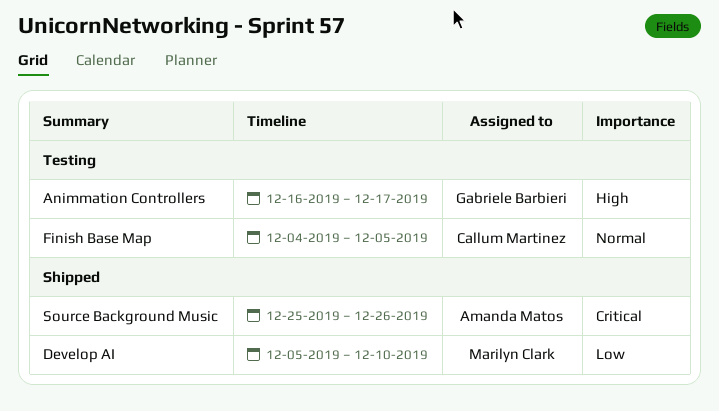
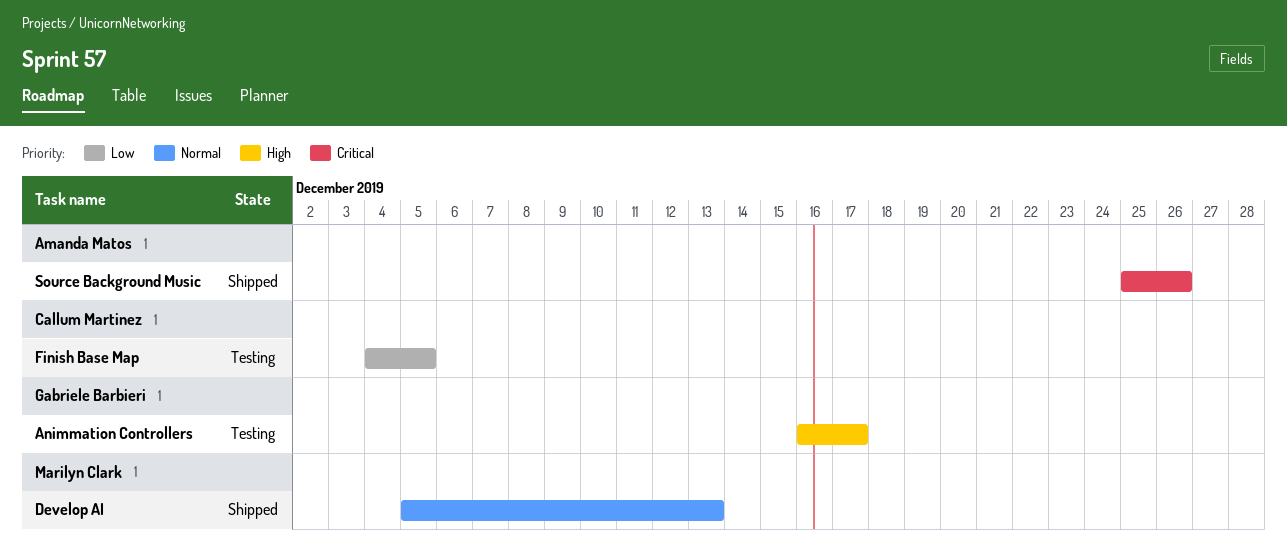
Develop AI, priority: Low -> Normal
Develop AI, due: Dec 10 -> Dec 13
Finish Base Map, priority: Normal -> Low

